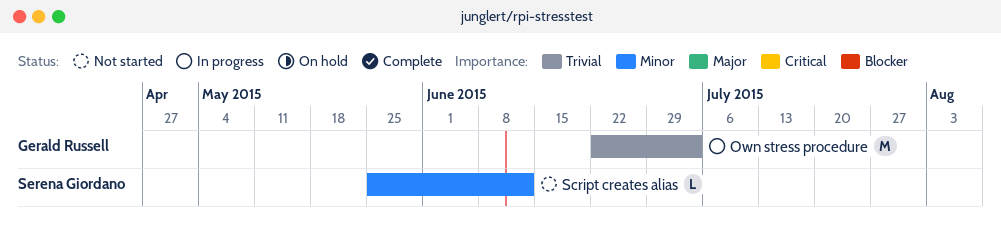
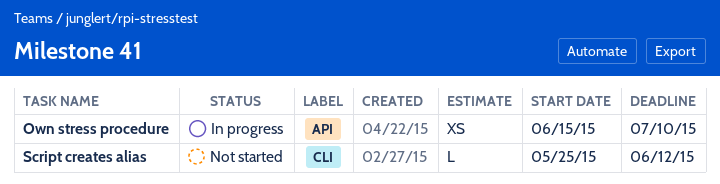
Own stress procedure, estimate: M -> XS
Own stress procedure, start: Jun 22 -> Jun 15
Own stress procedure, due: Jul 3 -> Jul 10

